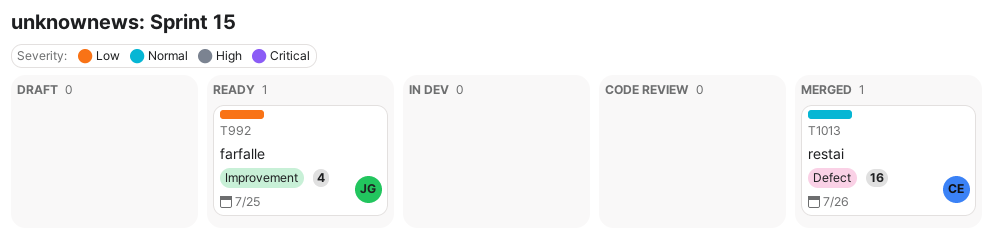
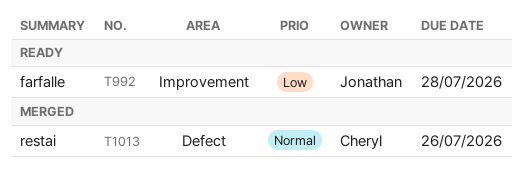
T992, due: Jul 25 -> Jul 28

